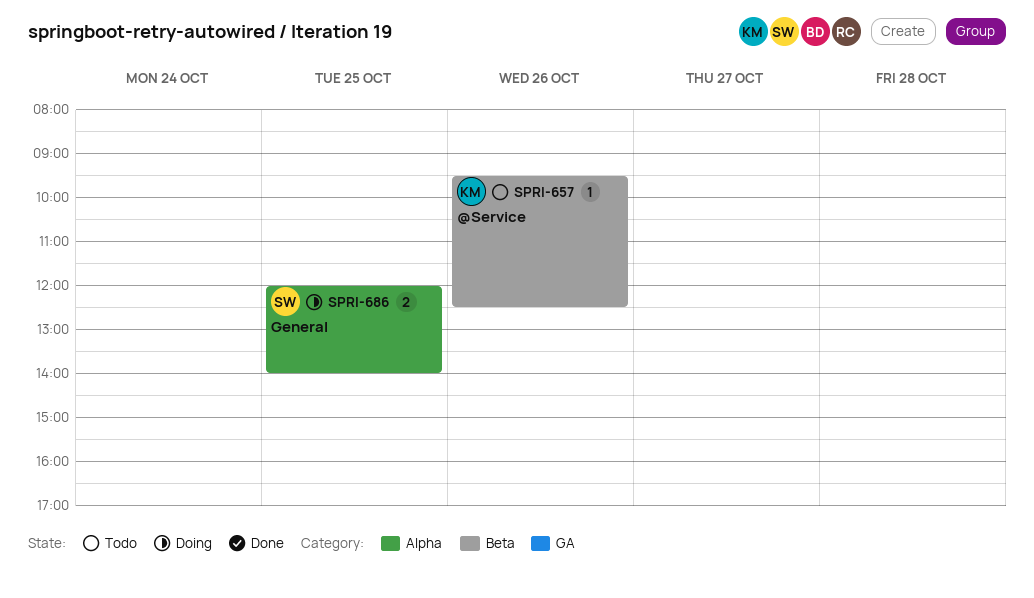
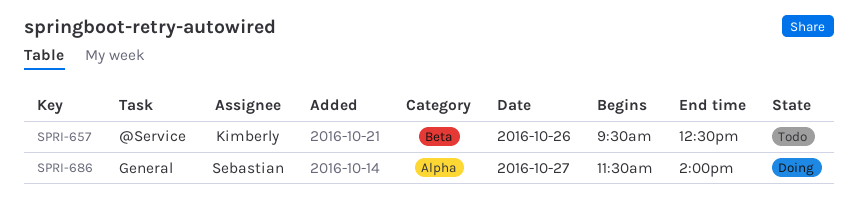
SPRI-686, day: Oct 25 -> Oct 27
SPRI-686, begins: 12:00 -> 11:30

